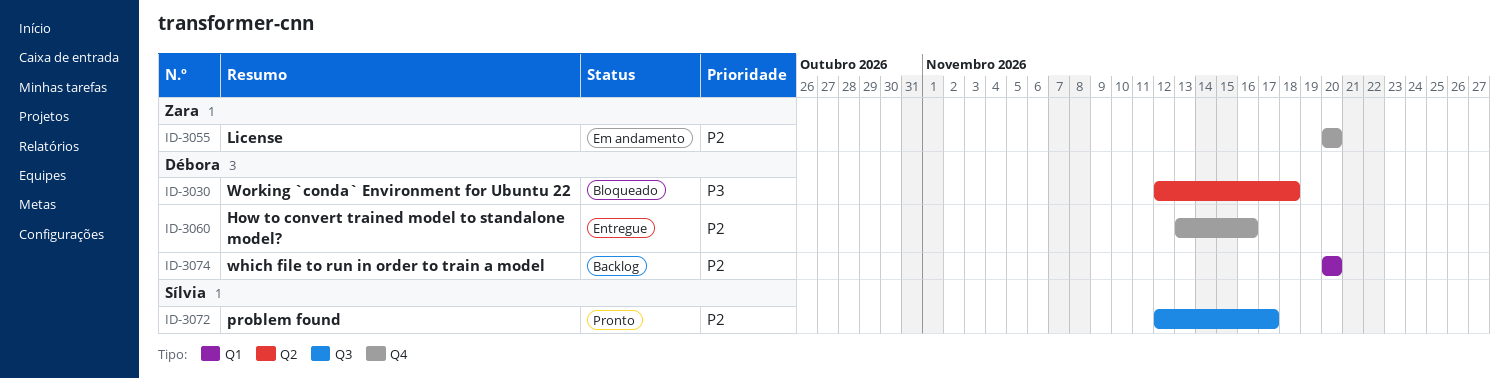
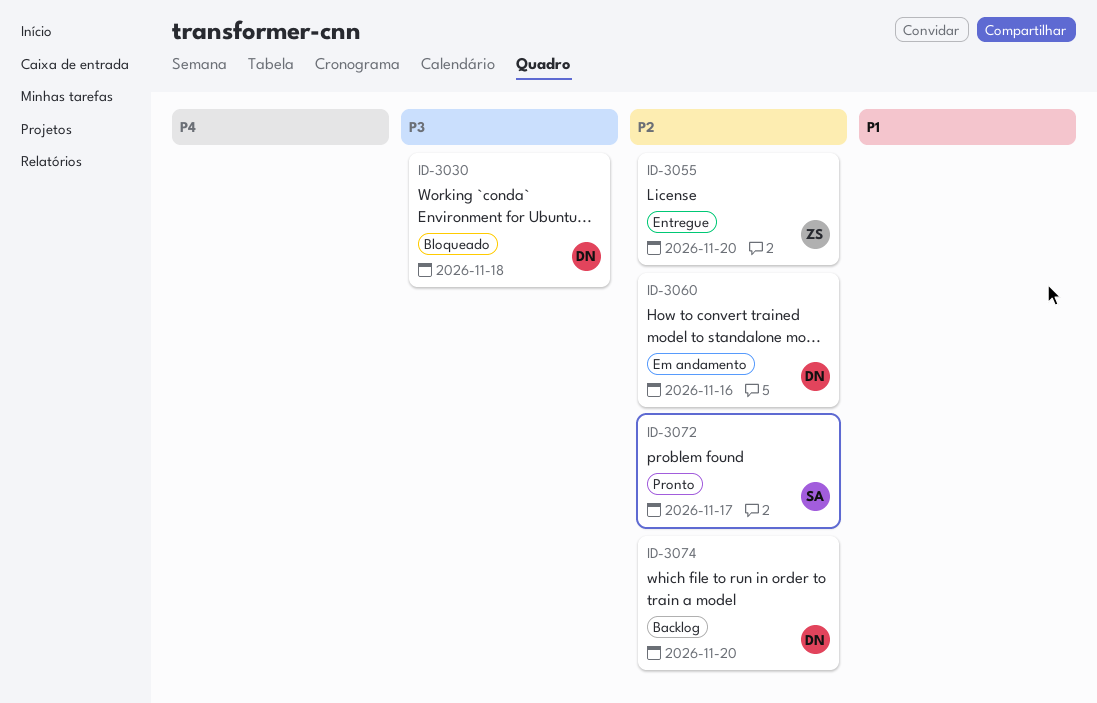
ID-3055, status: Em andamento -> Entregue
ID-3060, status: Entregue -> Em andamento

